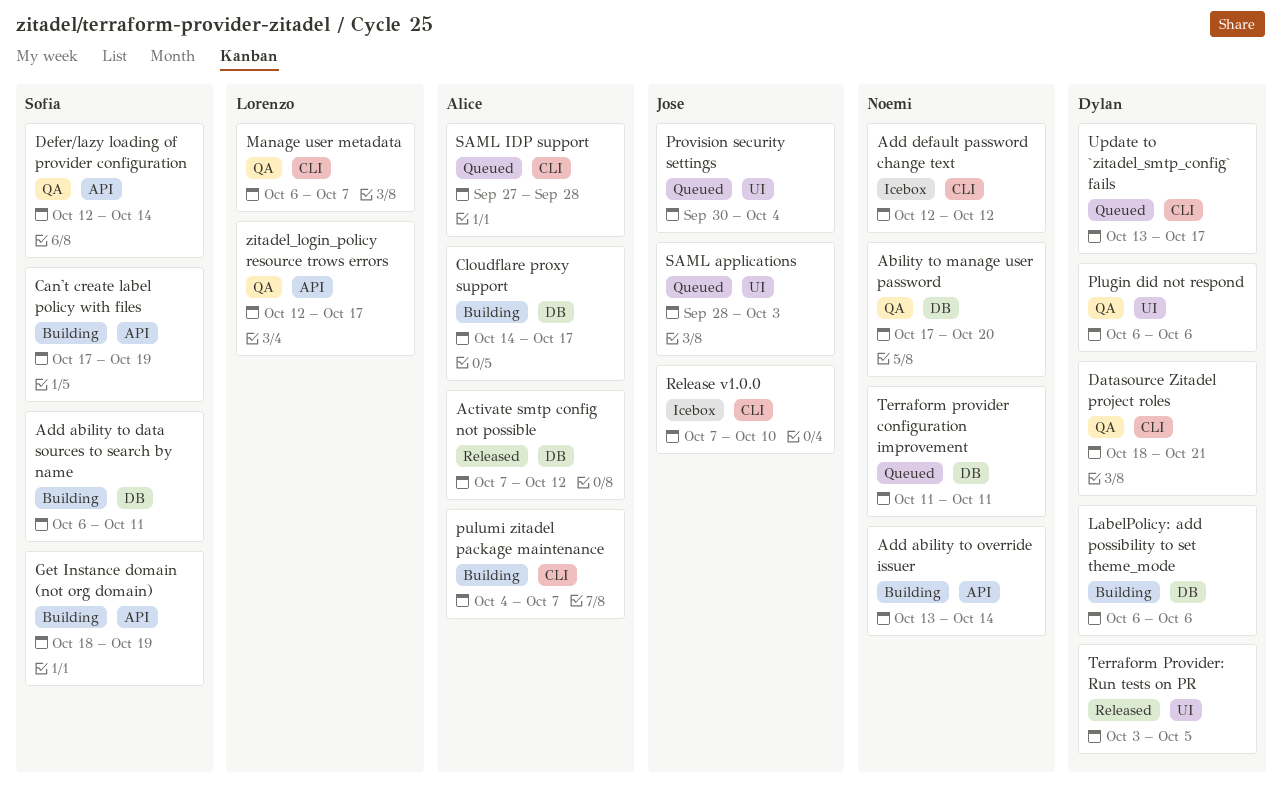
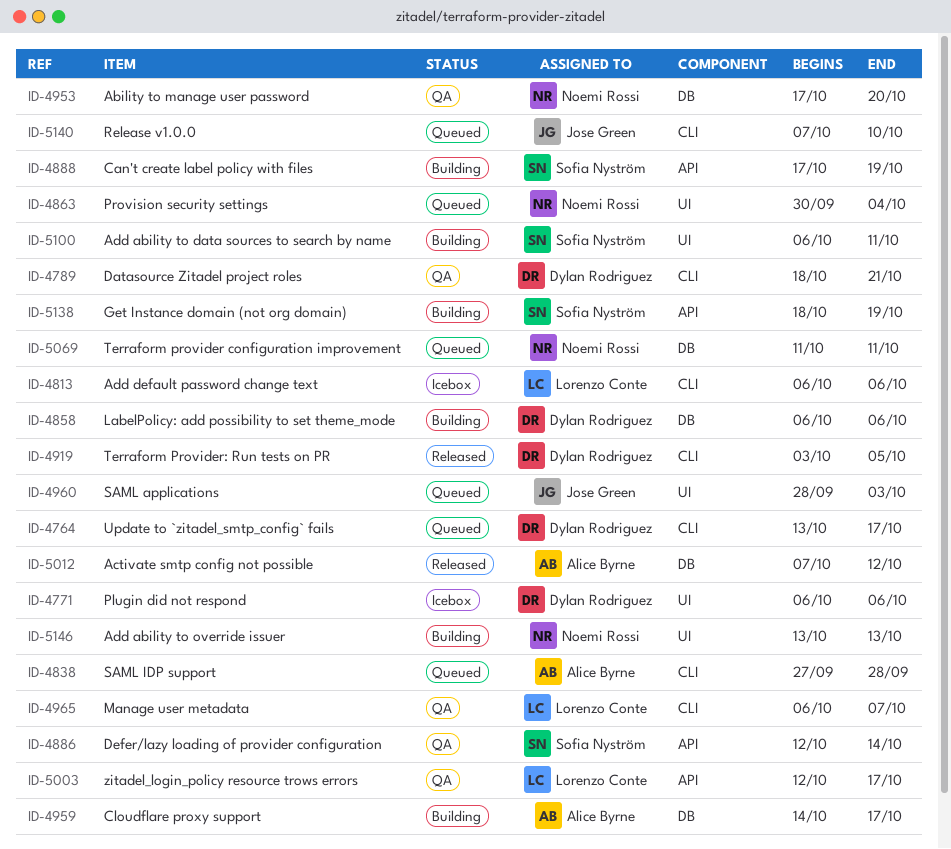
Add ability to data sources to search by name, label: DB -> UI
Add ability to override issuer, label: API -> UI
Add ability to override issuer, due: Oct 14 -> Oct 13
Add default password change text, owner: Noemi Rossi -> Lorenzo Conte
Add default password change text, start: Oct 12 -> Oct 6
Add default password change text, due: Oct 12 -> Oct 6
Plugin did not respond, status: QA -> Icebox
Provision security settings, owner: Jose Green -> Noemi Rossi
pulumi zitadel package maintenance: present -> none
Release v1.0.0, status: Icebox -> Queued
Terraform Provider: Run tests on PR, label: UI -> CLI

